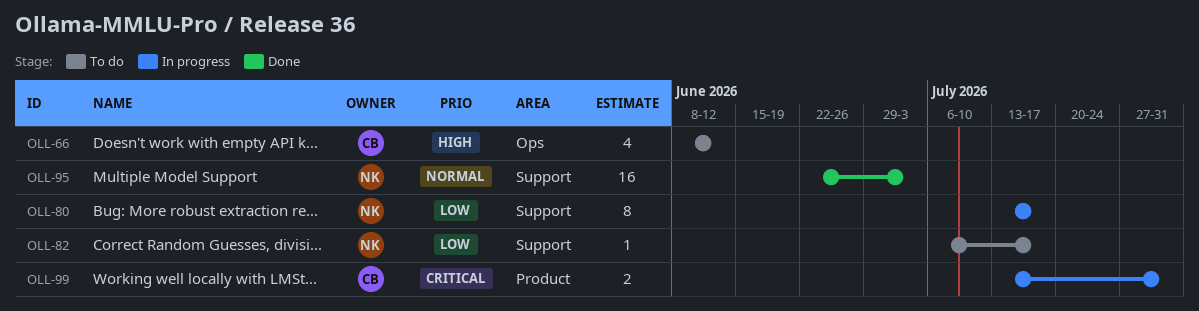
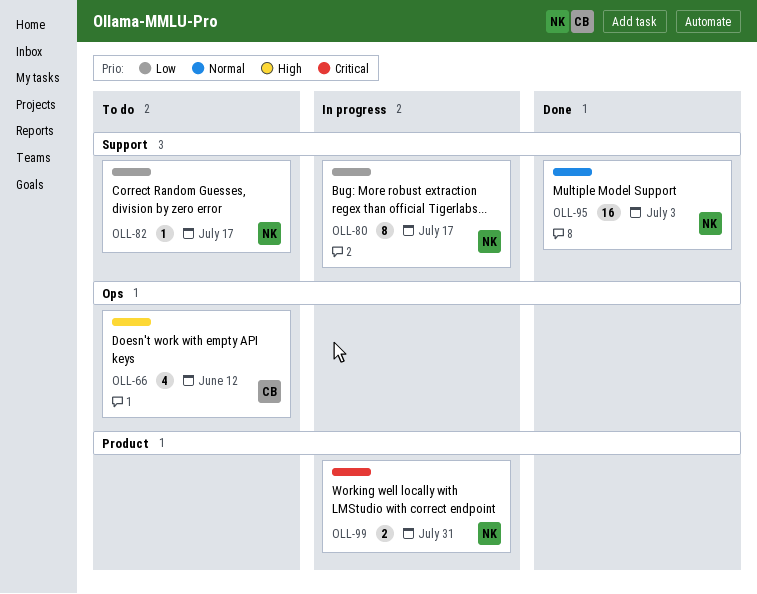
OLL-99, owner: CB -> NK

